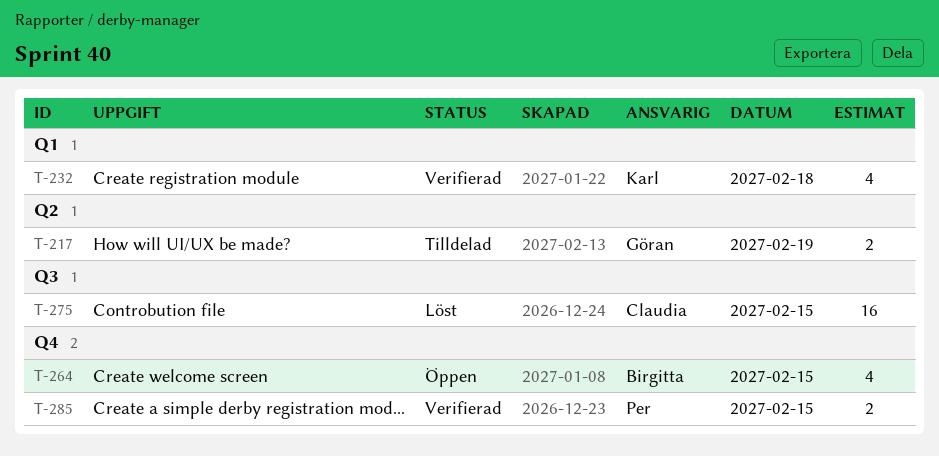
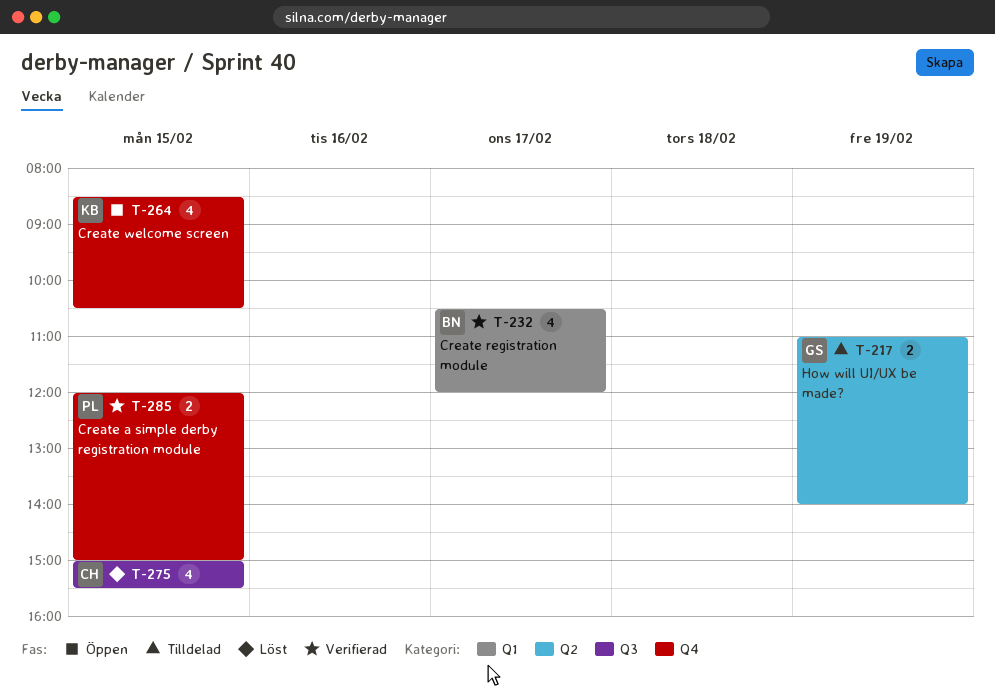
T-232, owner: Karl -> Birgitta
T-232, day: Feb 18 -> Feb 17
T-264, owner: Birgitta -> Karl
T-275, estimate: 16 -> 4

